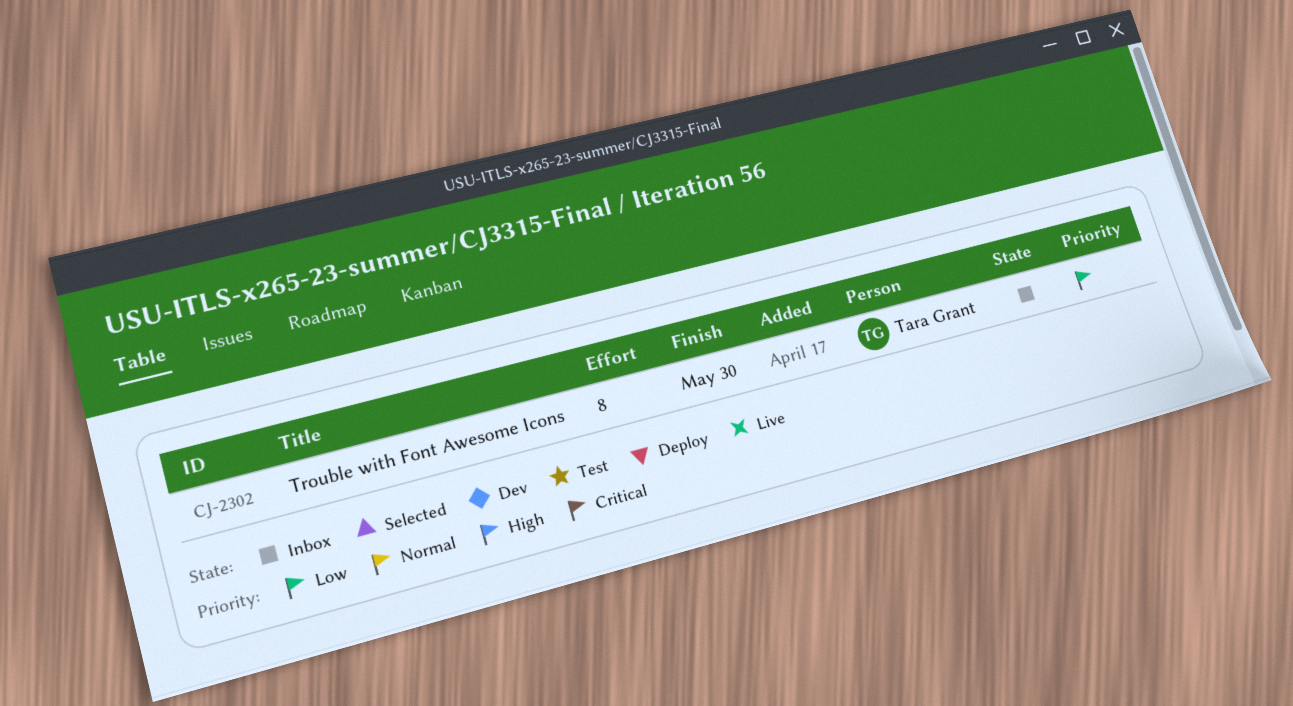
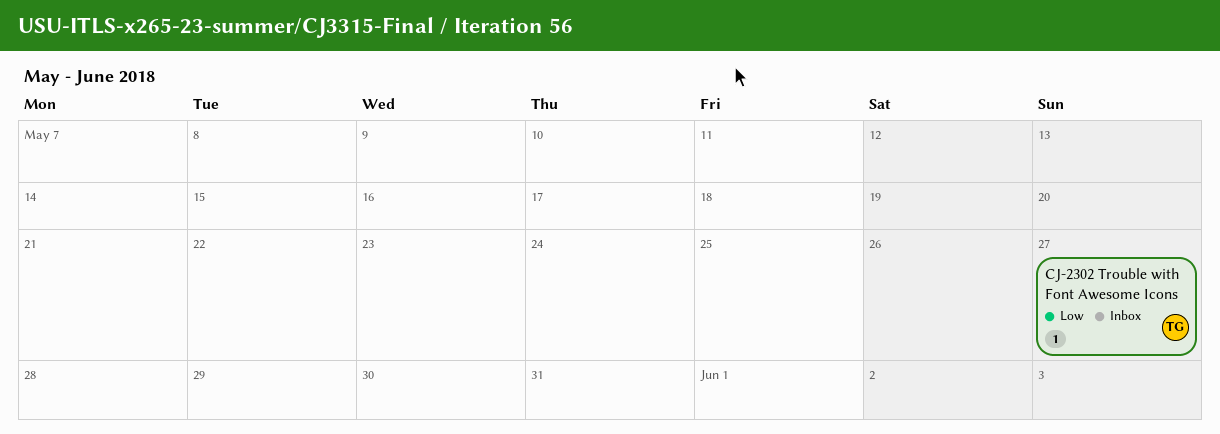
CJ-2302, estimate: 8 -> 1
CJ-2302, due: May 30 -> May 27

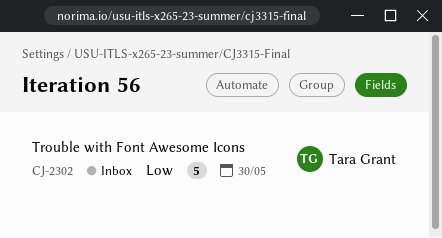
CJ-2302, estimate: 1 -> 5
CJ-2302, due: May 27 -> May 30

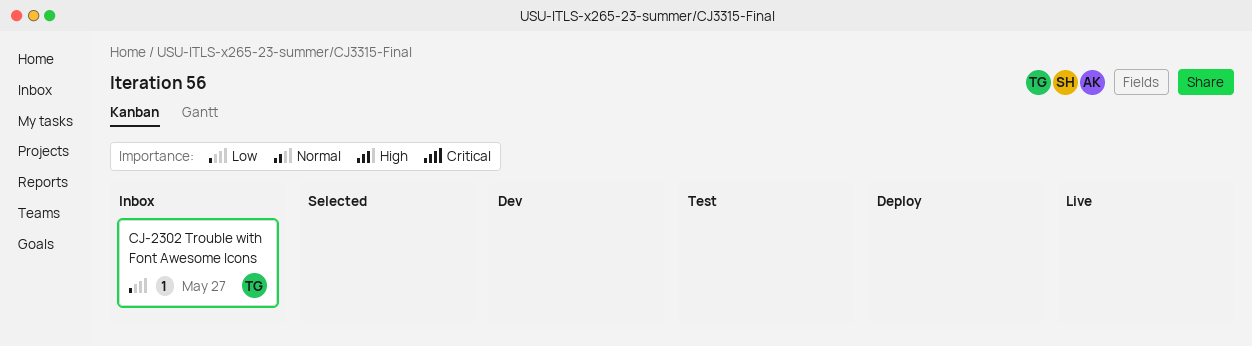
CJ-2302, estimate: 5 -> 1
CJ-2302, due: May 30 -> May 27

